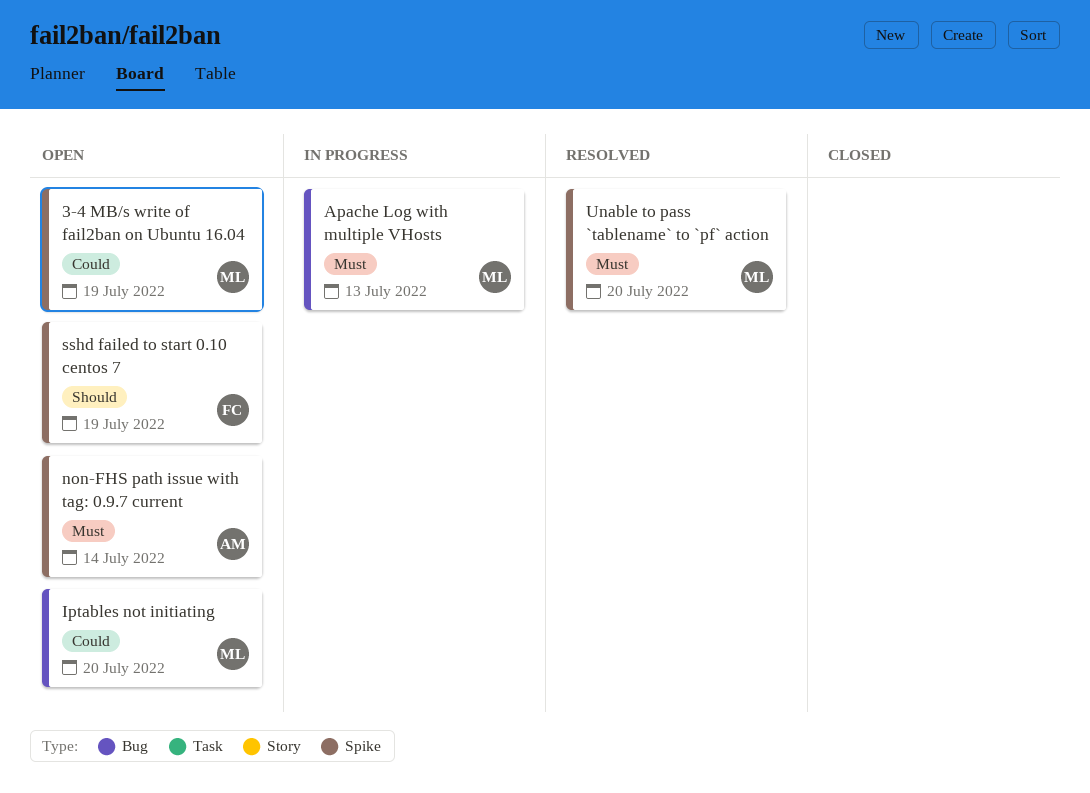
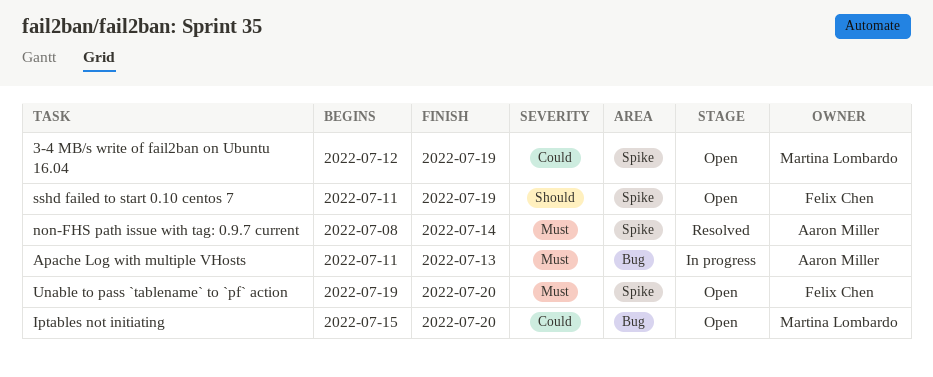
Apache Log with multiple VHosts, owner: Martina Lombardo -> Aaron Miller
non-FHS path issue with tag: 0.9.7 current, status: Open -> Resolved
Unable to pass `tablename` to `pf` action, status: Resolved -> Open
Unable to pass `tablename` to `pf` action, owner: Martina Lombardo -> Felix Chen

